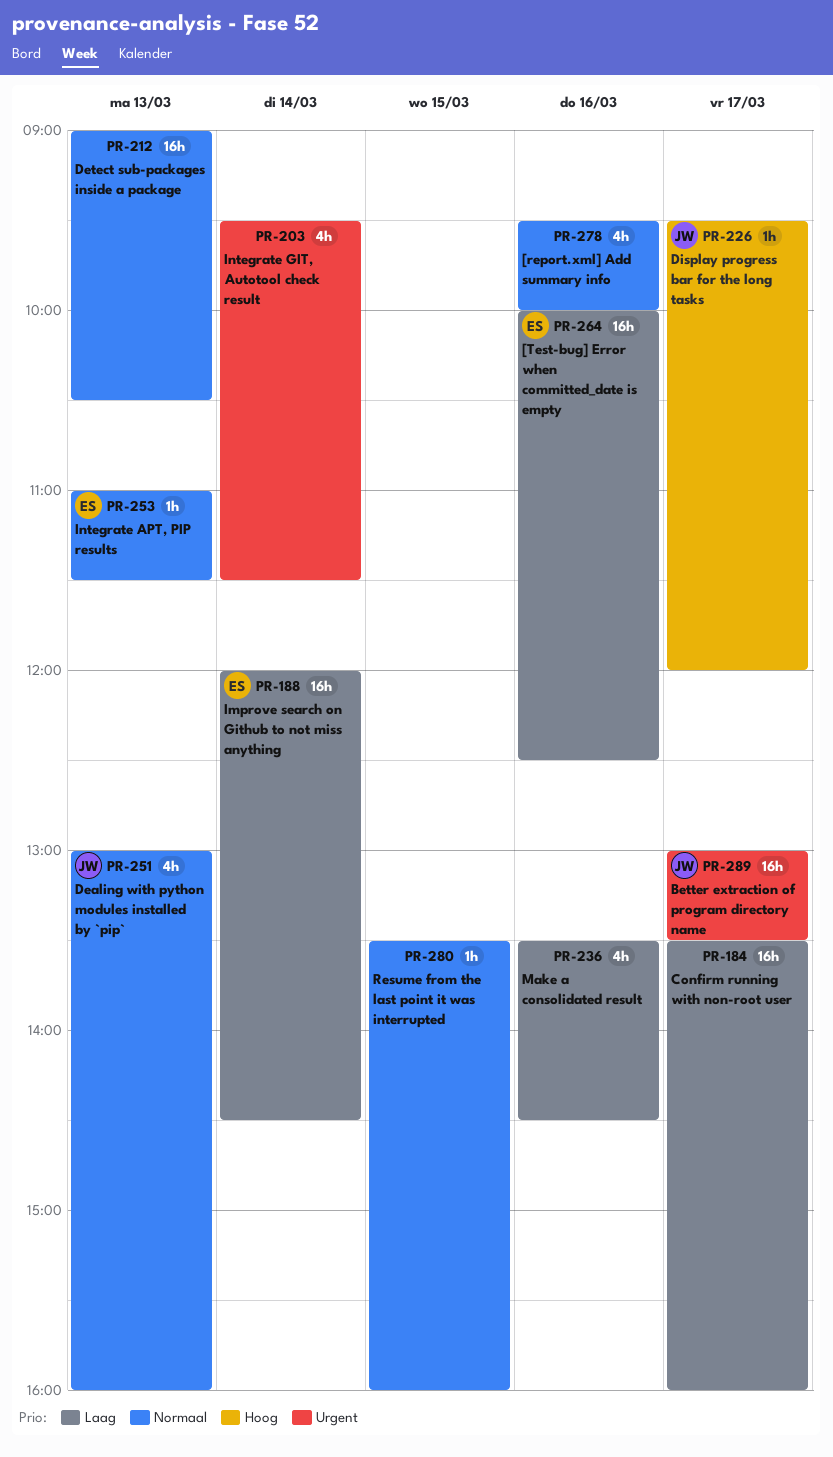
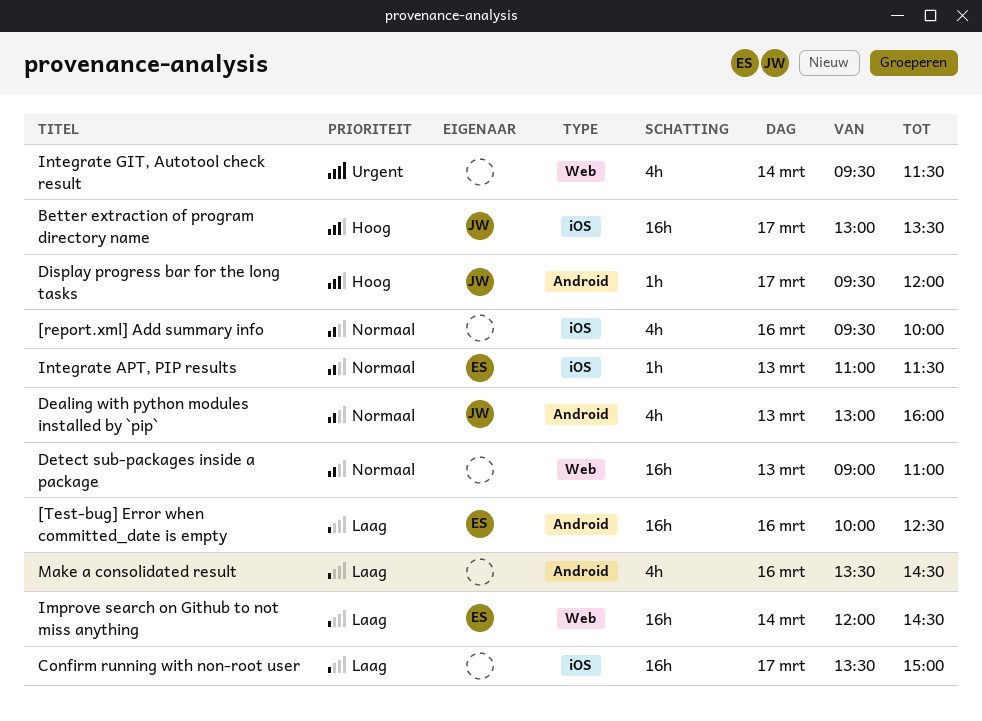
Better extraction of program directory name, priority: Urgent -> Hoog
Confirm running with non-root user, ends: 16:00 -> 15:00
Detect sub-packages inside a package, ends: 10:30 -> 11:00
Resume from the last point it was interrupted: present -> none

